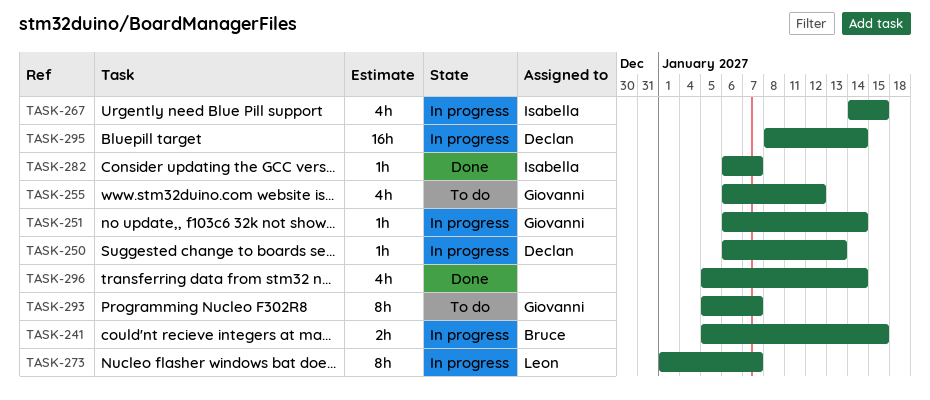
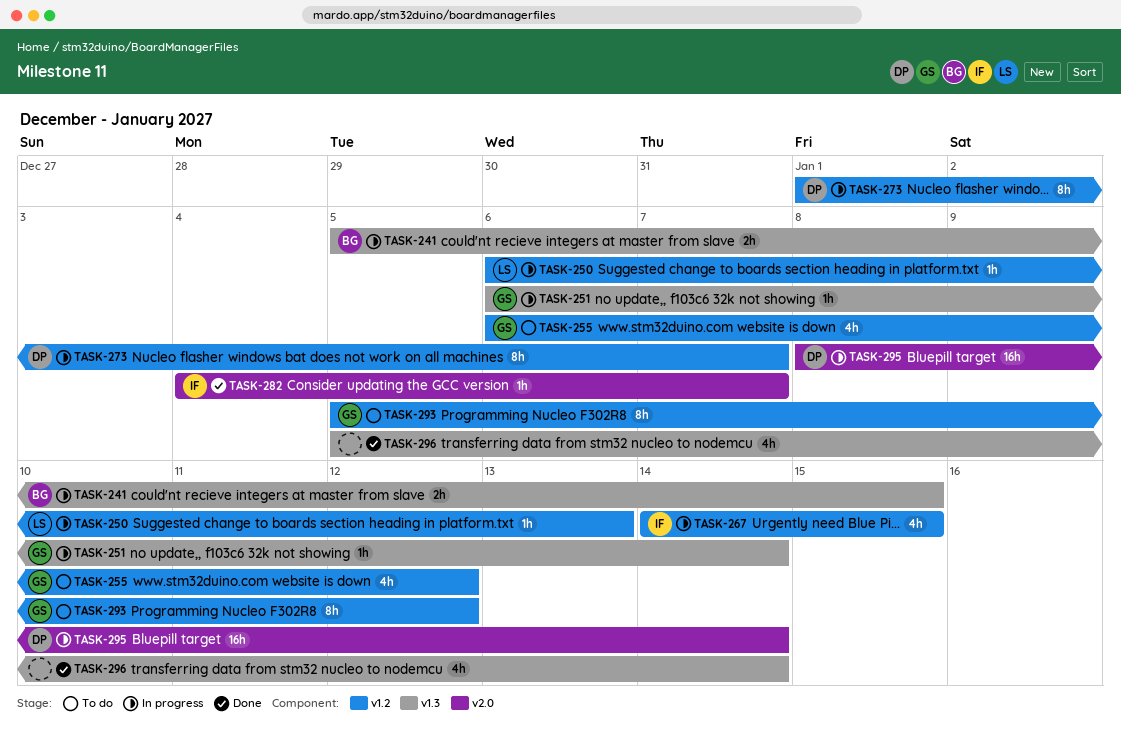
TASK-250, owner: Declan -> Leon
TASK-273, owner: Leon -> Declan
TASK-282, start: Jan 6 -> Jan 4
TASK-293, due: Jan 7 -> Jan 12

